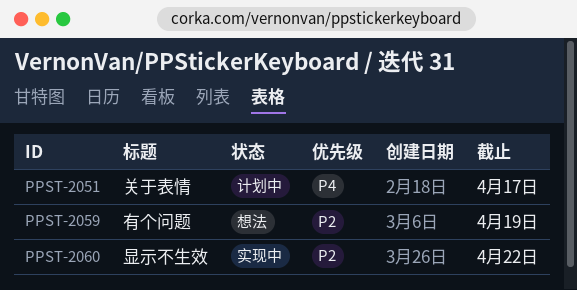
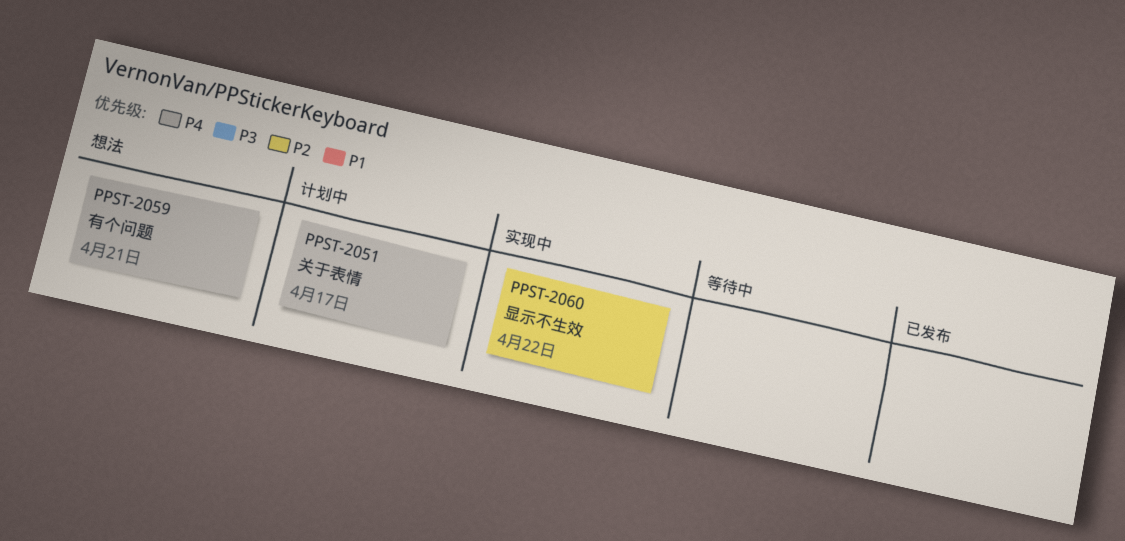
PPST-2059, priority: P2 -> P4
PPST-2059, due: Apr 19 -> Apr 21

